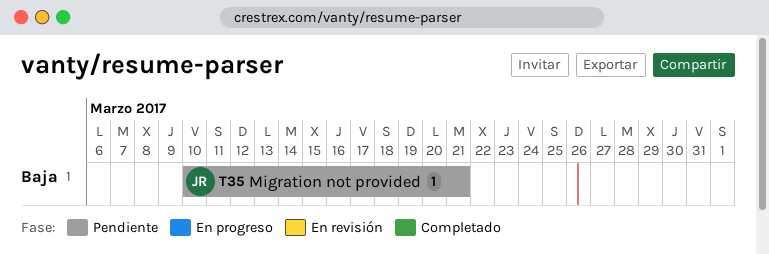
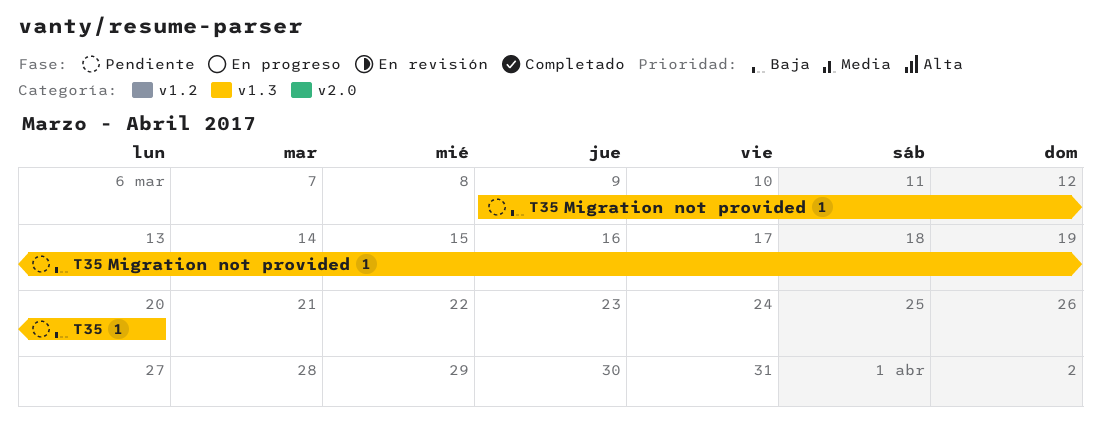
T35, start: Mar 10 -> Mar 9
T35, due: Mar 21 -> Mar 20

